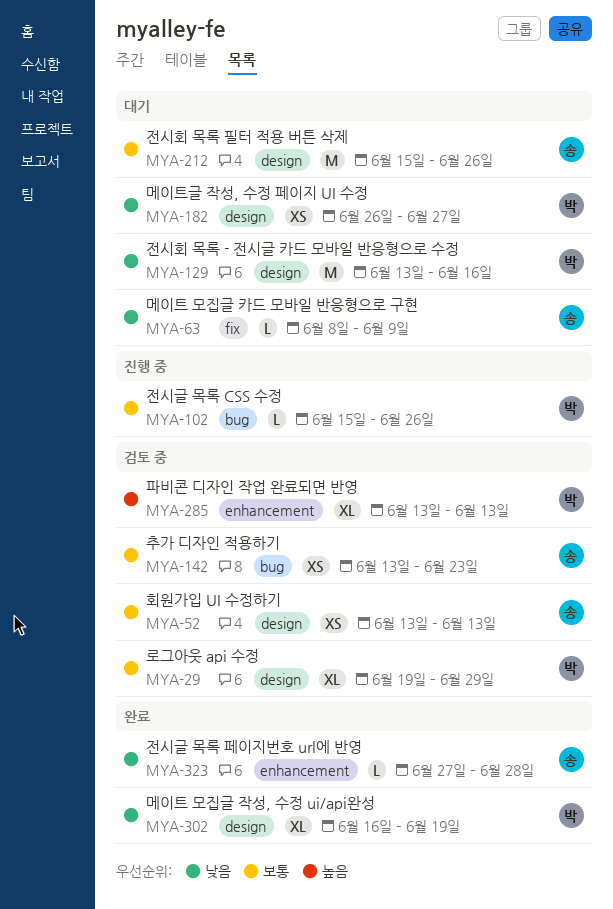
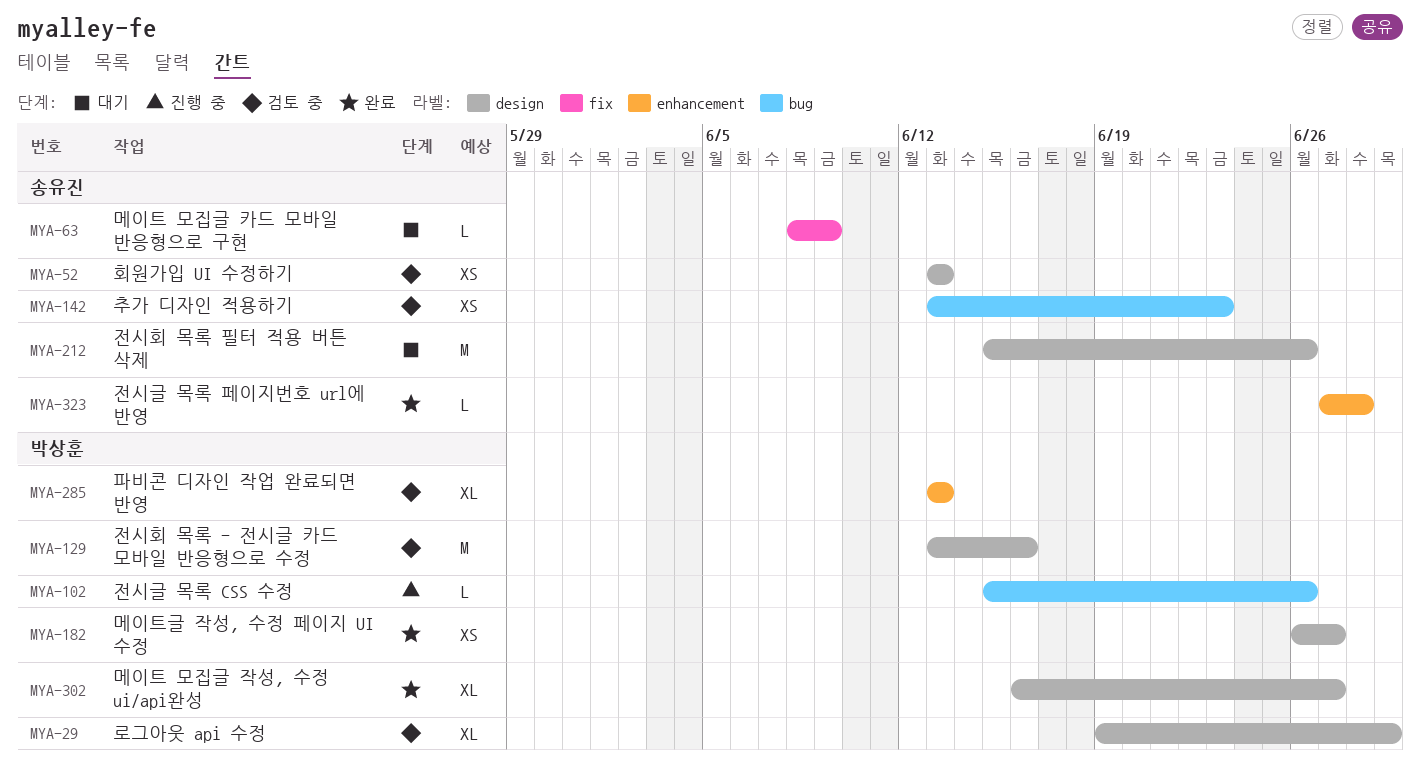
MYA-129, status: 대기 -> 검토 중
MYA-182, status: 대기 -> 완료
MYA-302, due: Jun 19 -> Jun 27

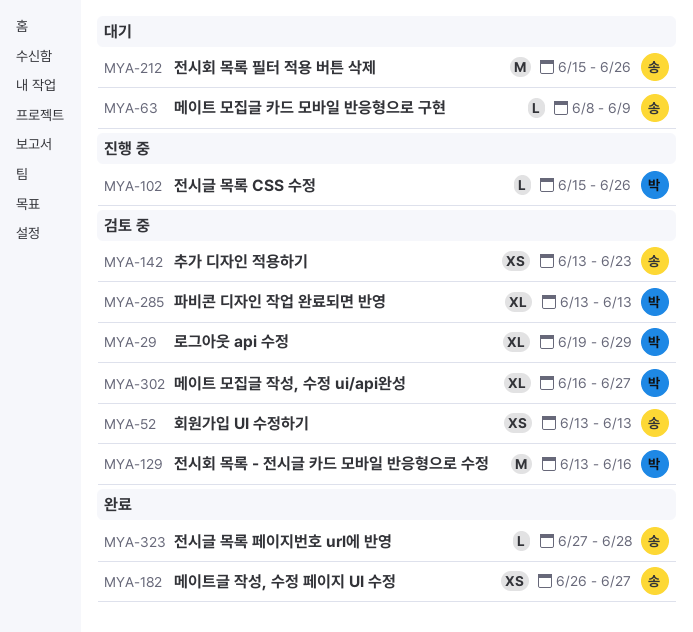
MYA-182, owner: 박상훈 -> 송유진
MYA-302, status: 완료 -> 검토 중

